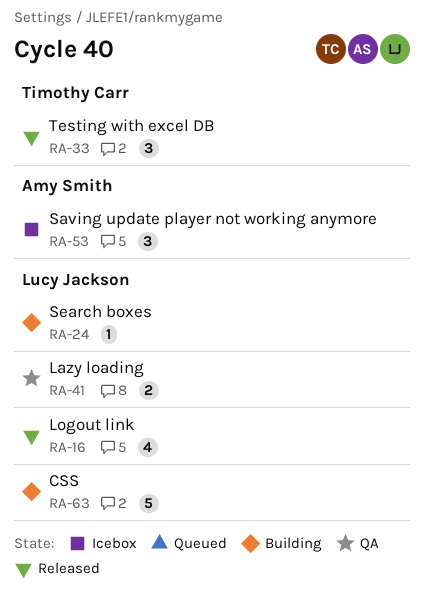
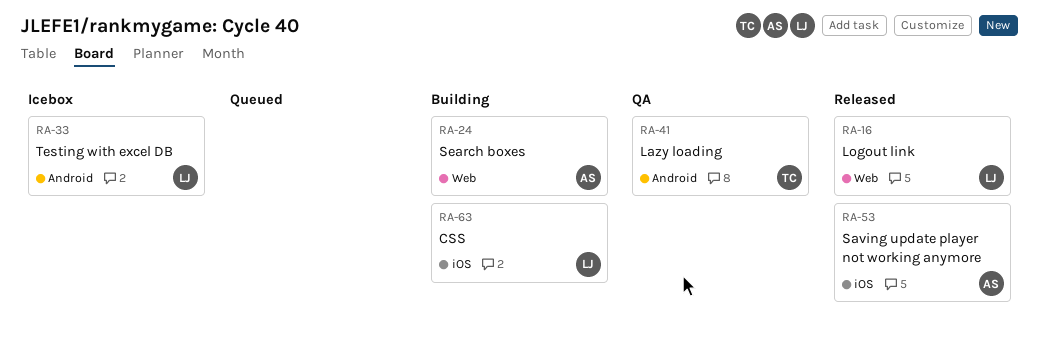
RA-24, owner: Lucy Jackson -> Amy Smith
RA-33, status: Released -> Icebox
RA-33, owner: Timothy Carr -> Lucy Jackson
RA-41, owner: Lucy Jackson -> Timothy Carr
RA-53, status: Icebox -> Released

